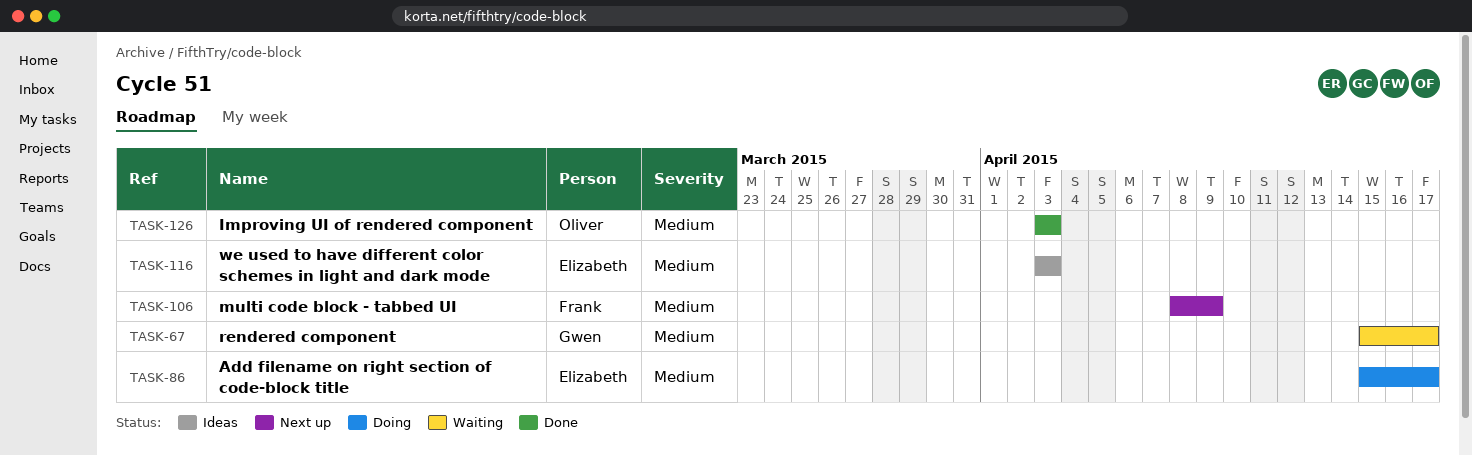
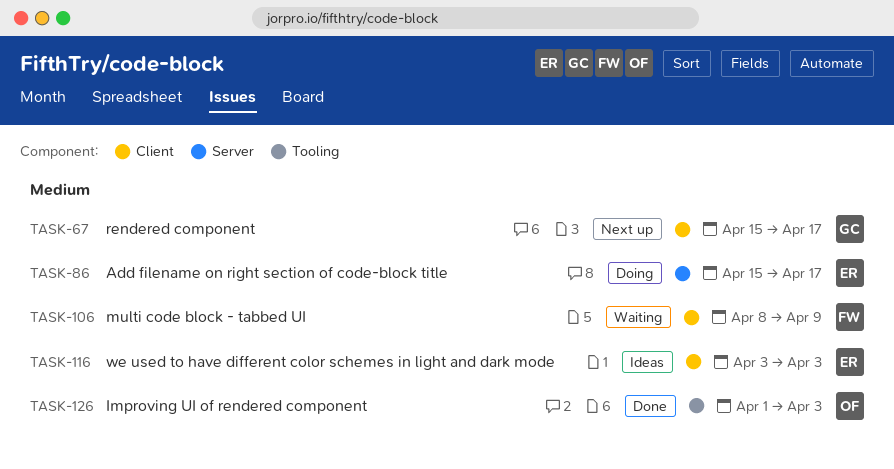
TASK-67, status: Waiting -> Next up
TASK-106, status: Next up -> Waiting
TASK-126, start: Apr 3 -> Apr 1

